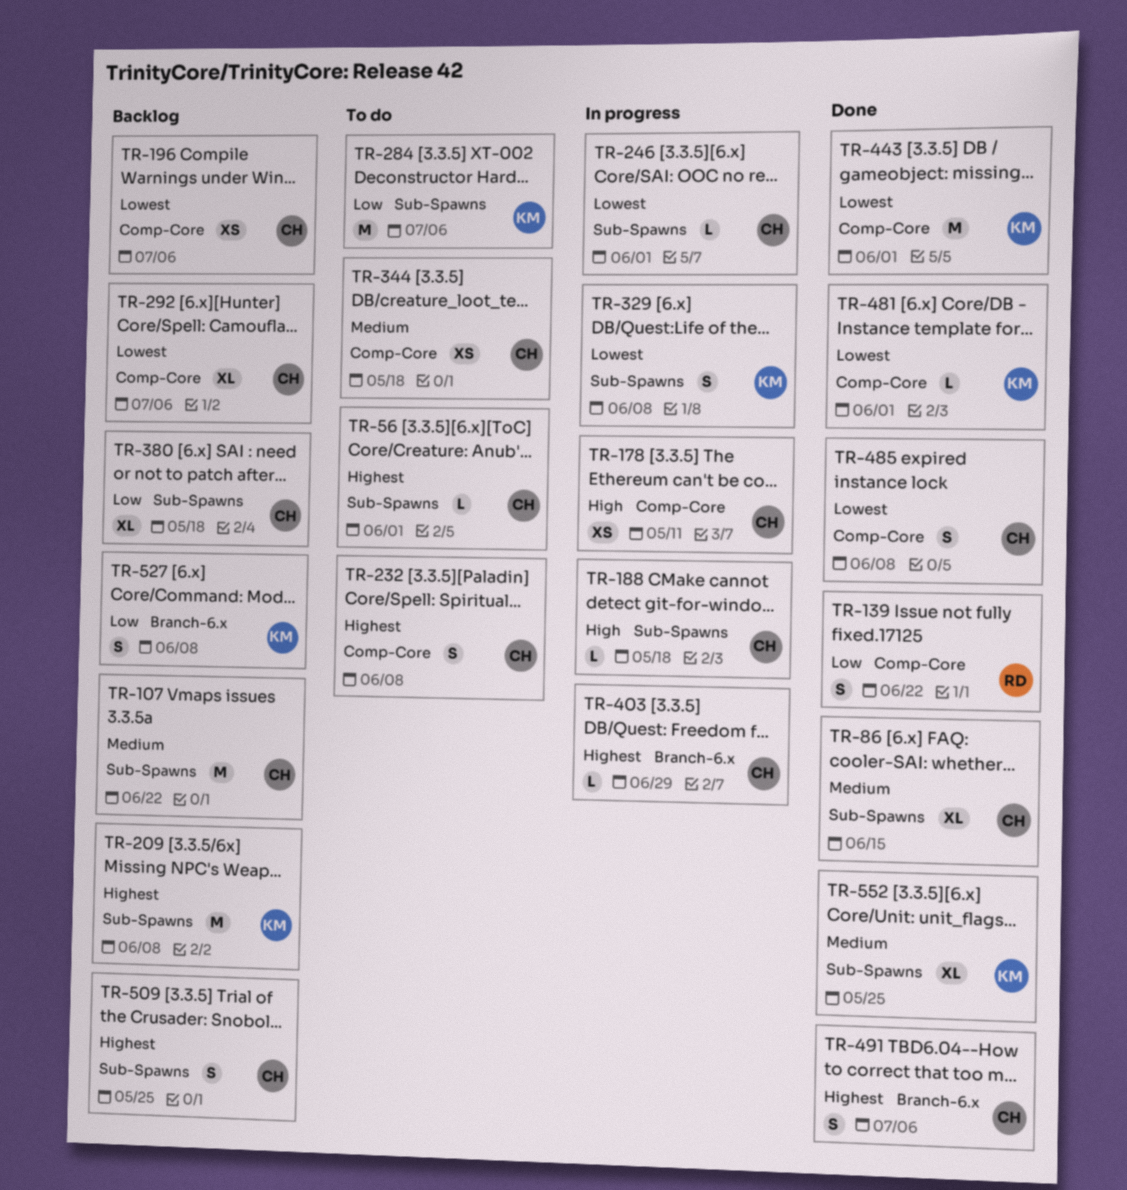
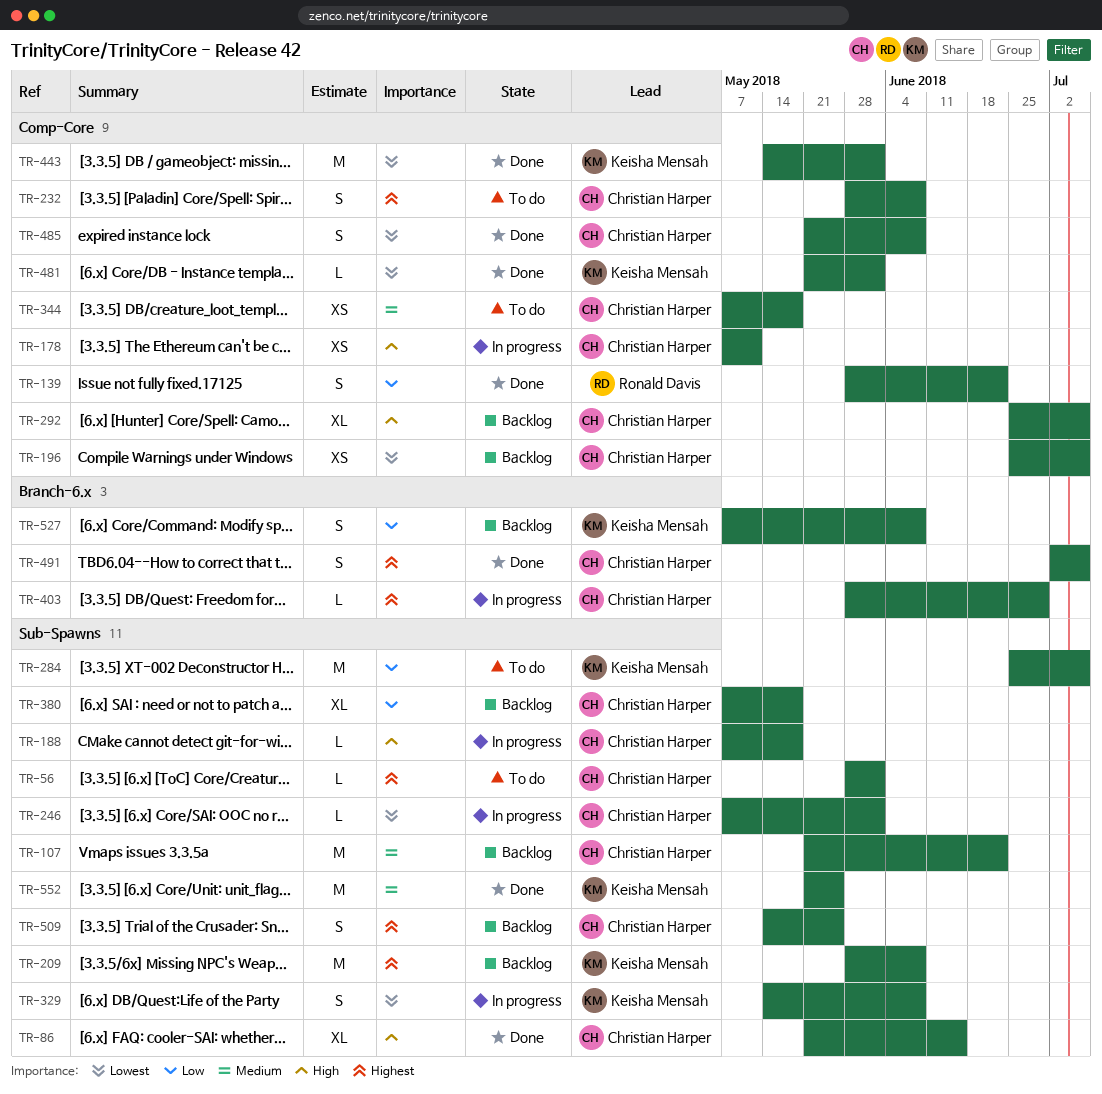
TR-86, priority: Medium -> High
TR-292, priority: Lowest -> High
TR-552, estimate: XL -> M

